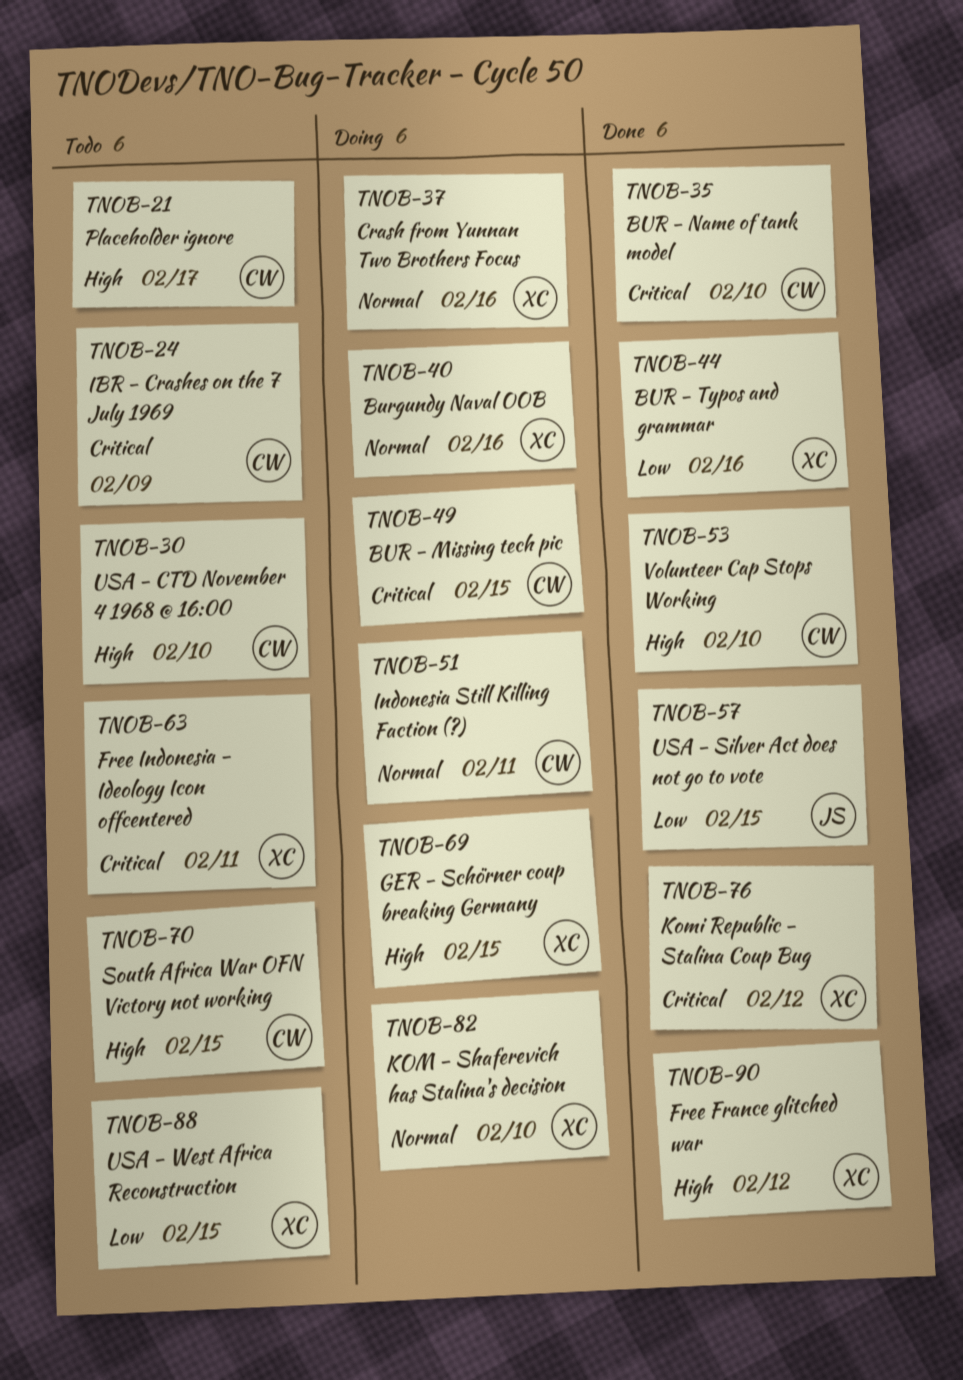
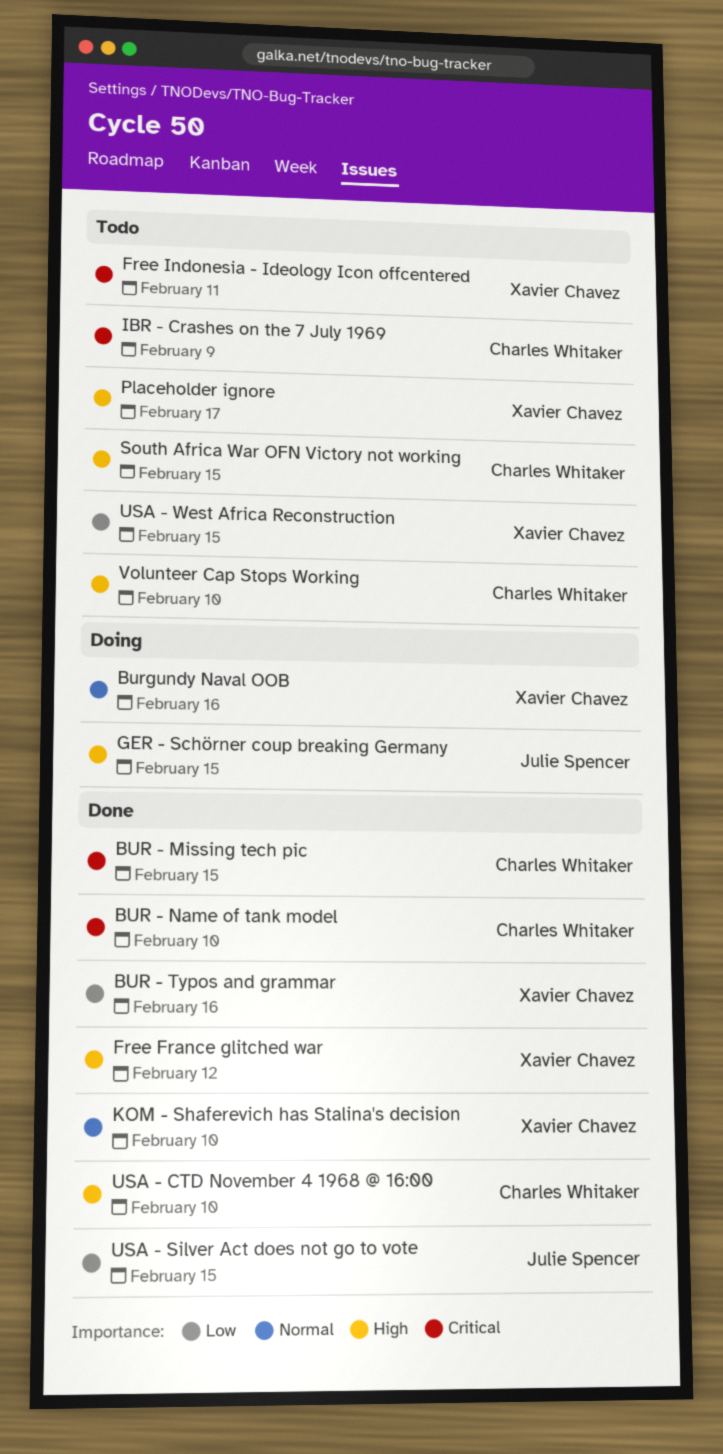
BUR - Missing tech pic, status: Doing -> Done
Crash from Yunnan Two Brothers Focus: present -> none
GER - Schörner coup breaking Germany, owner: Xavier Chavez -> Julie Spencer
Indonesia Still Killing Faction (?): present -> none
KOM - Shaferevich has Stalina's decision, status: Doing -> Done
Komi Republic - Stalina Coup Bug: present -> none
Placeholder ignore, owner: Charles Whitaker -> Xavier Chavez
USA - CTD November 4 1968 @ 16:00, status: Todo -> Done
Volunteer Cap Stops Working, status: Done -> Todo

